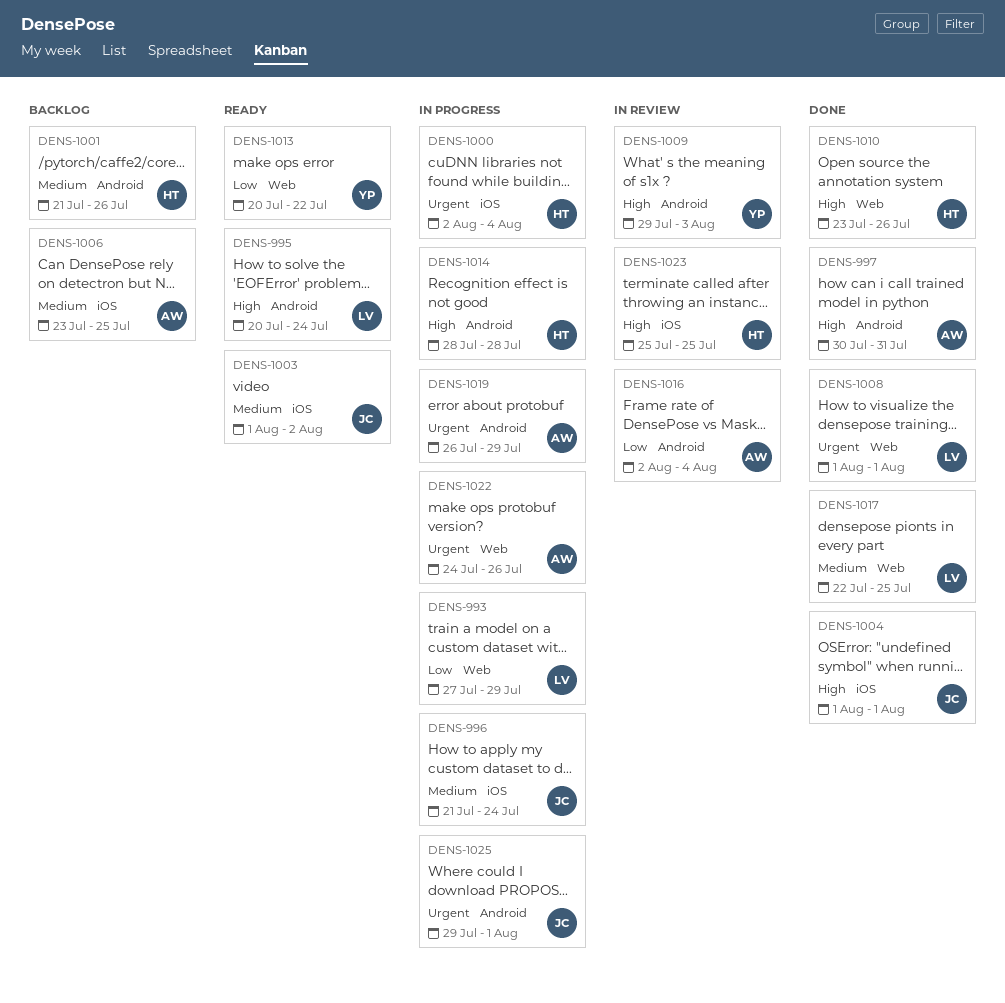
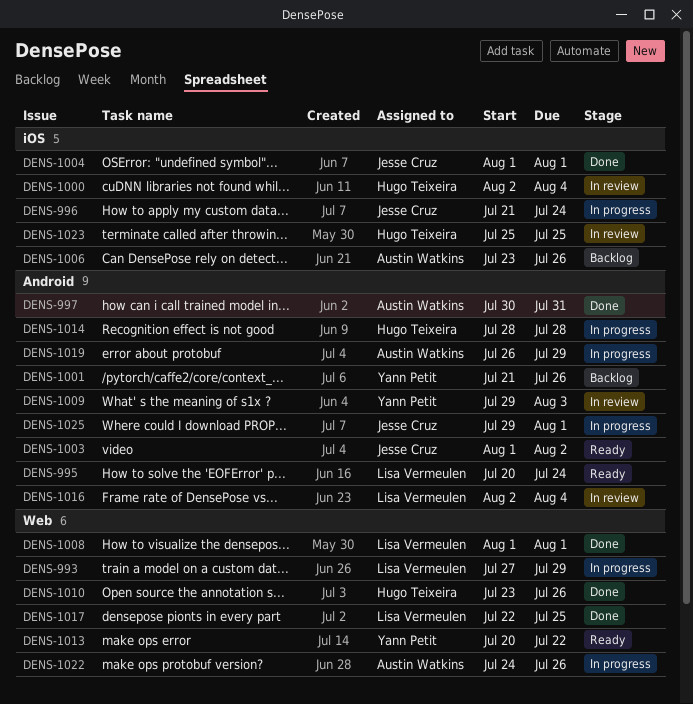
DENS-1000, status: In progress -> In review
DENS-1001, owner: Hugo Teixeira -> Yann Petit
DENS-1003, label: iOS -> Android
DENS-1006, due: Jul 25 -> Jul 26
DENS-1016, owner: Austin Watkins -> Lisa Vermeulen

